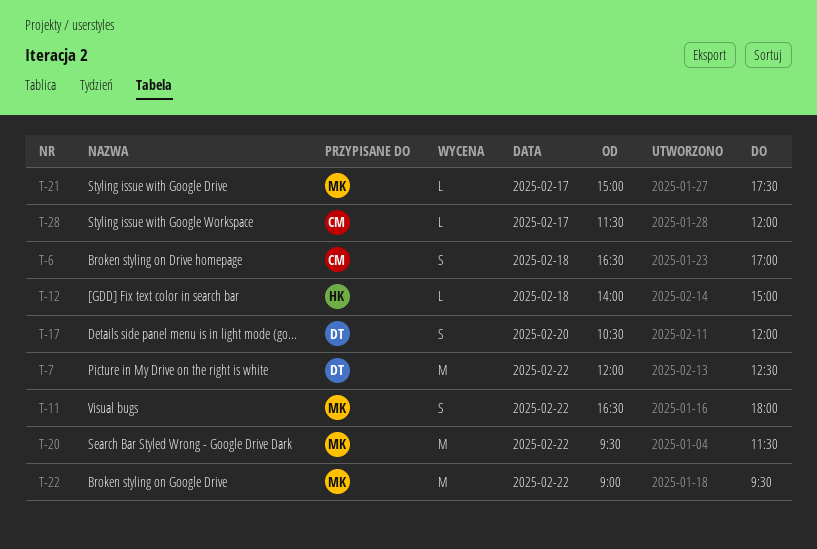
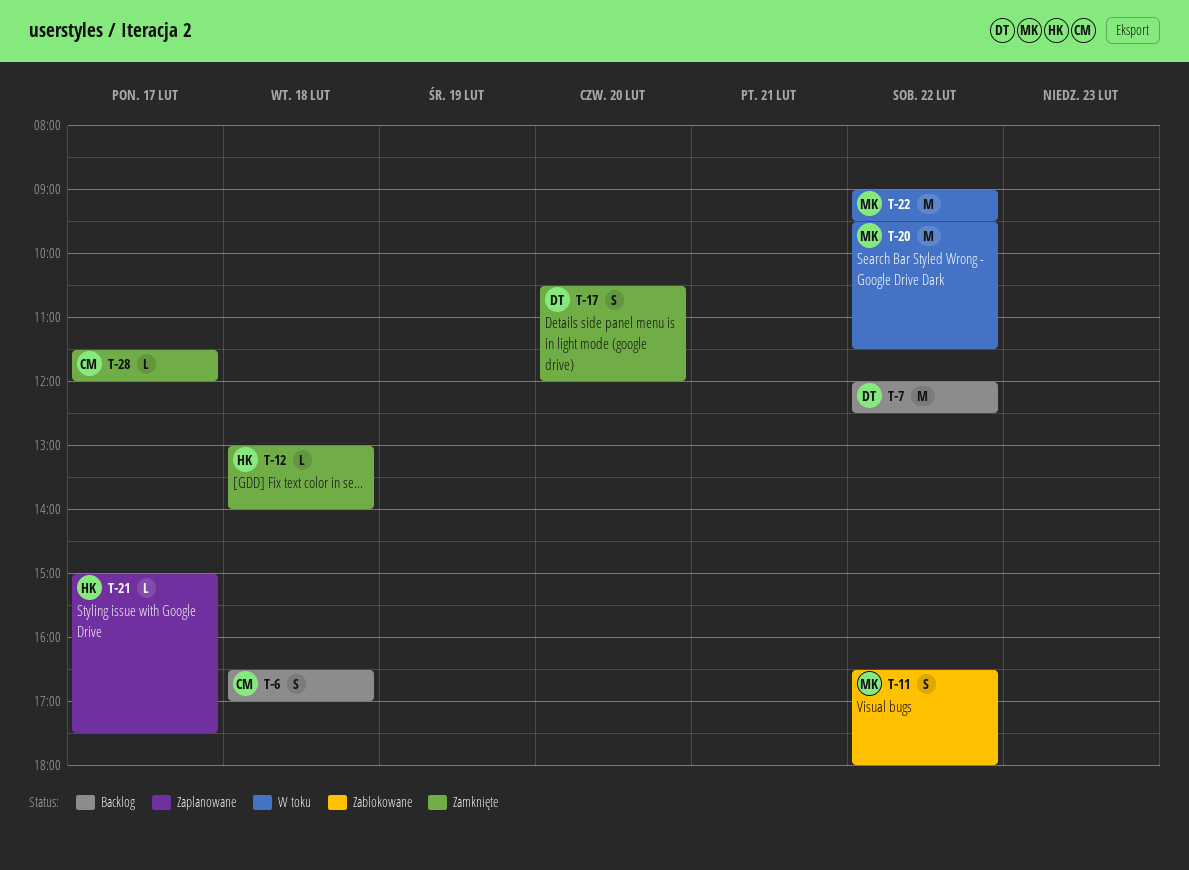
T-12, begins: 14:00 -> 13:00
T-12, ends: 15:00 -> 14:00
T-21, owner: MK -> HK

